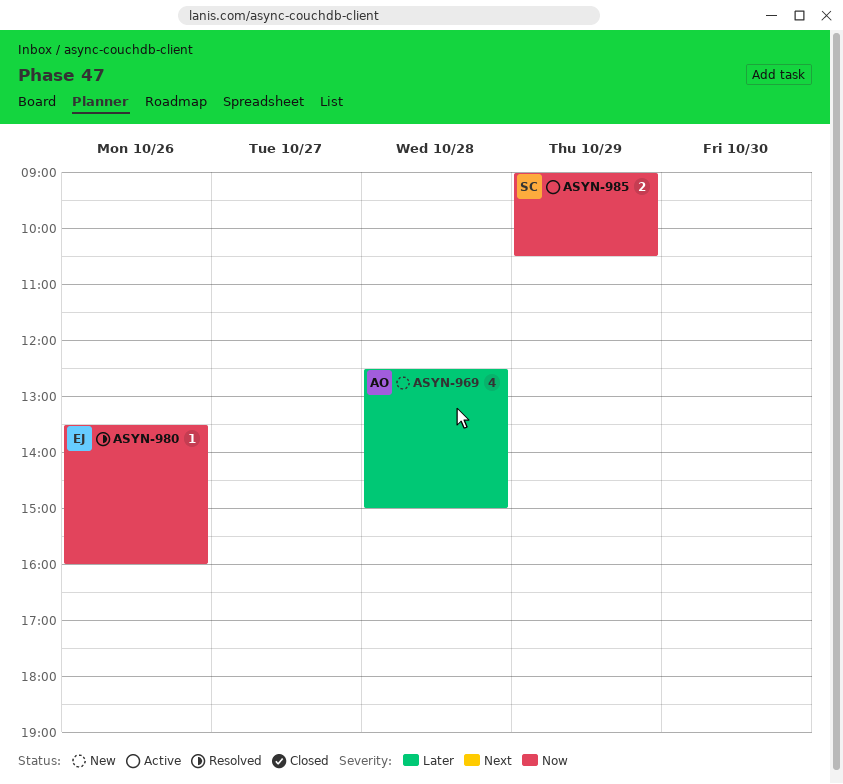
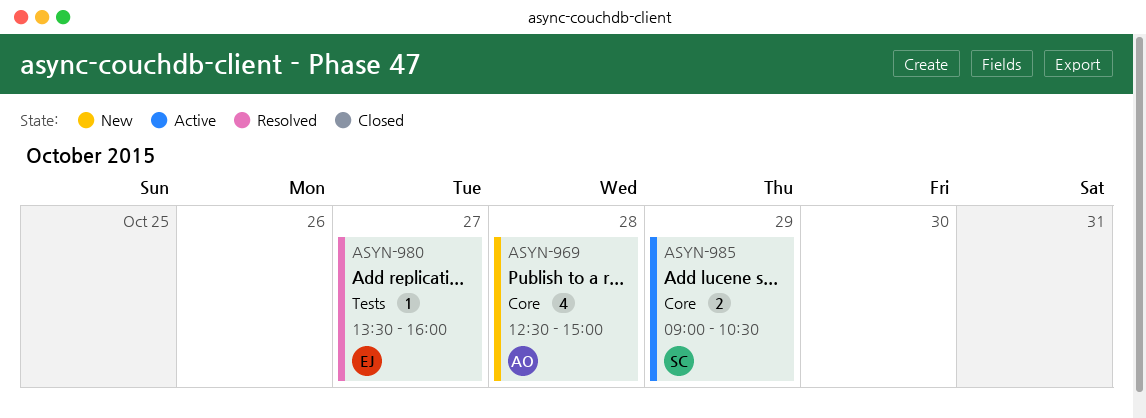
ASYN-980, day: Oct 26 -> Oct 27

